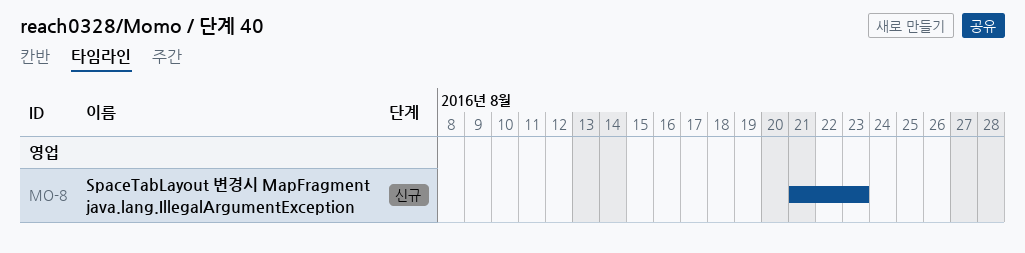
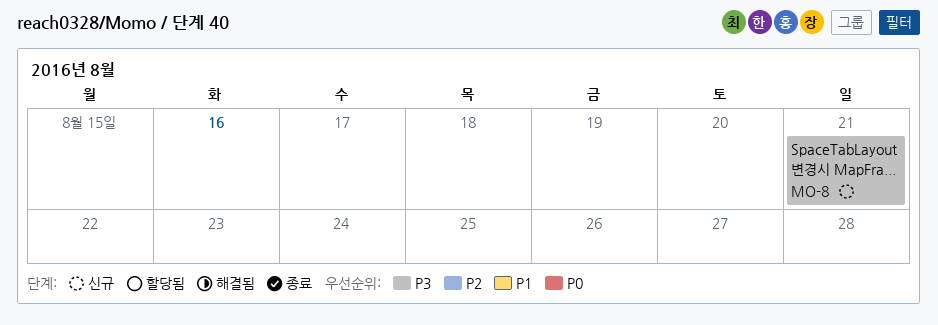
MO-8, due: Aug 23 -> Aug 21

